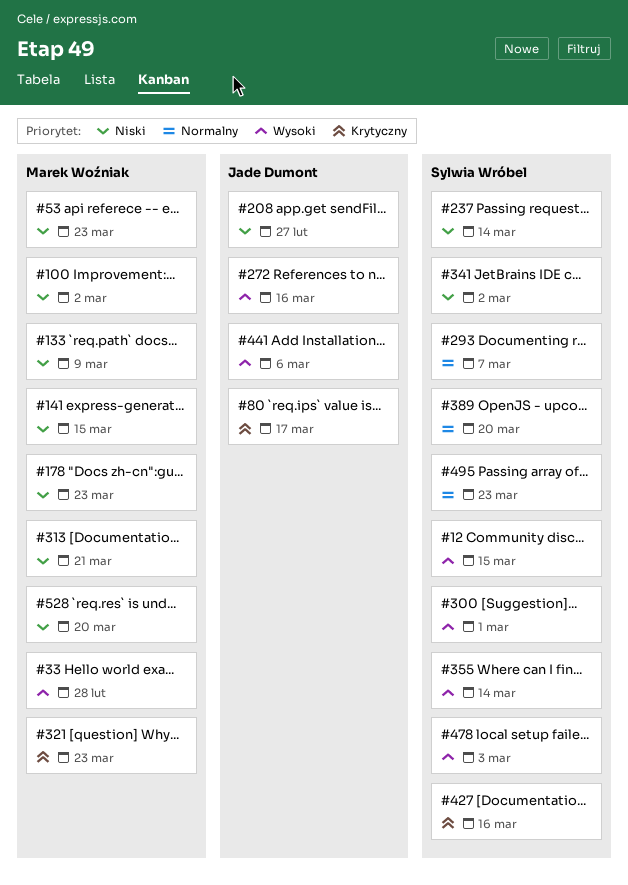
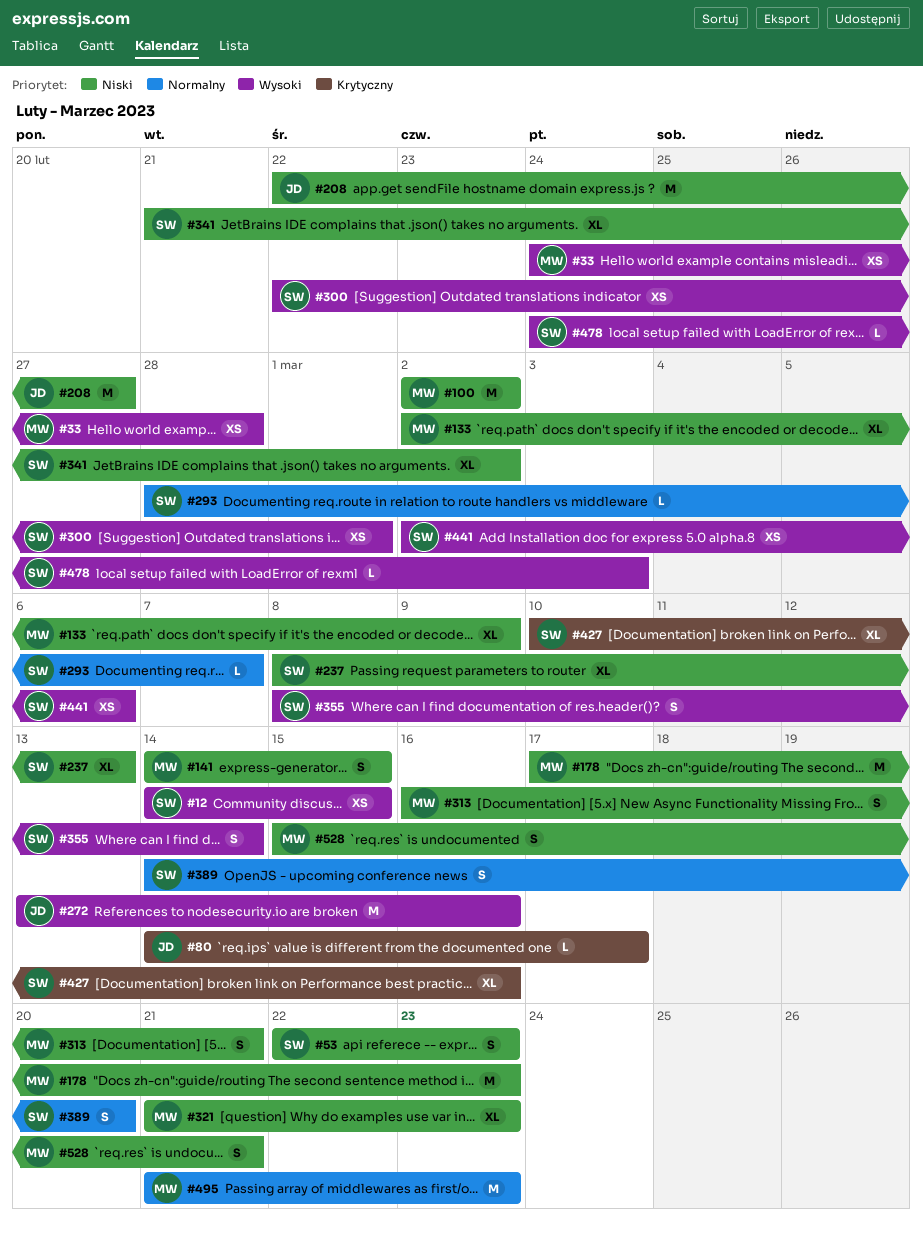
#53, owner: Marek Woźniak -> Sylwia Wróbel
#237, due: Mar 14 -> Mar 13
#321, priority: Krytyczny -> Niski
#441, owner: Jade Dumont -> Sylwia Wróbel
#495, owner: Sylwia Wróbel -> Marek Woźniak
#528, due: Mar 20 -> Mar 21

